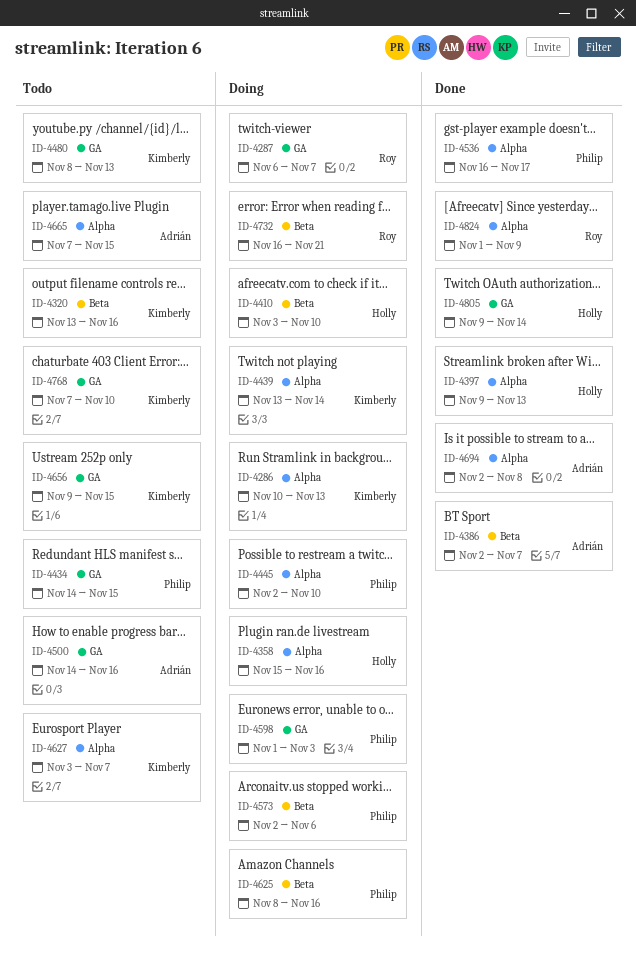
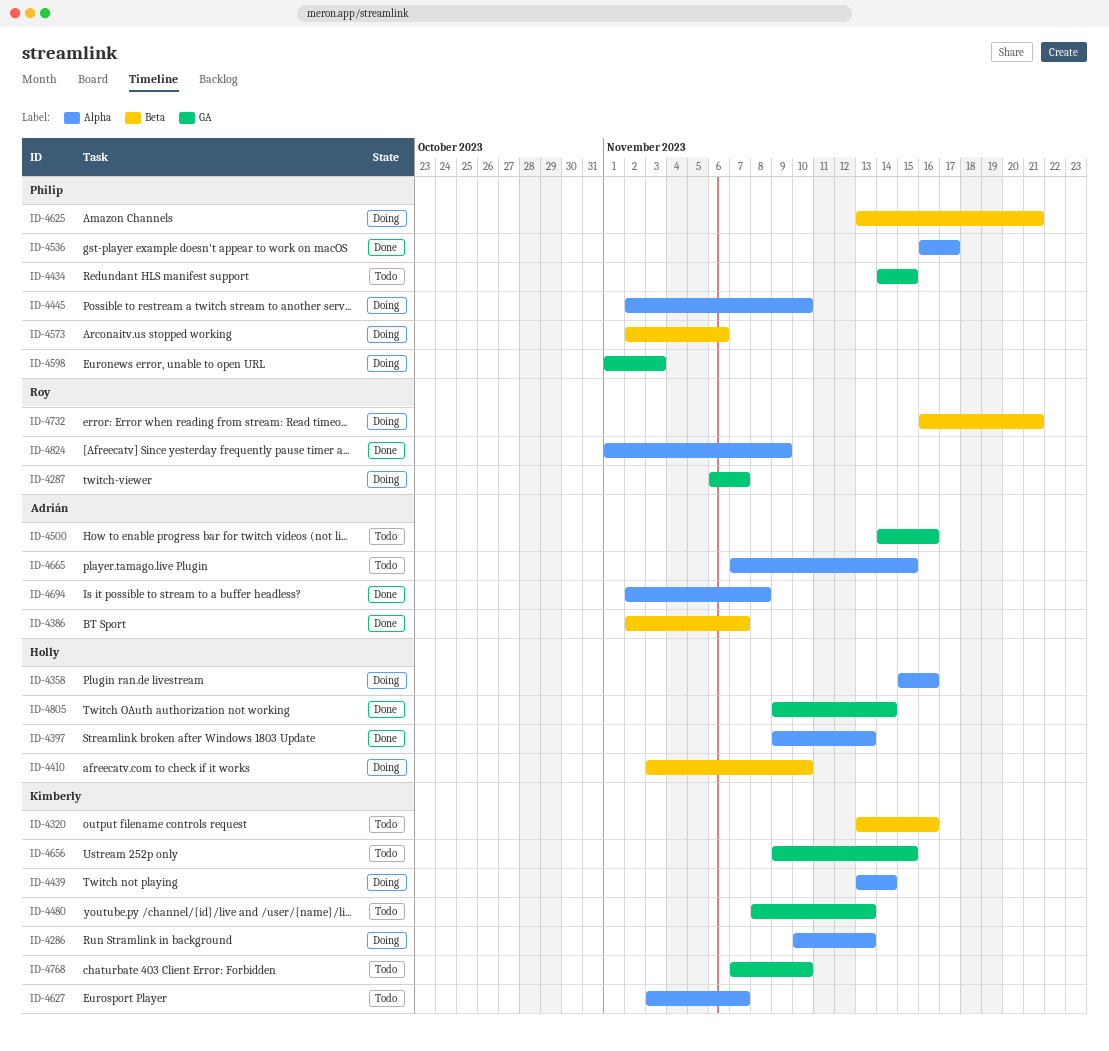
ID-4625, start: Nov 8 -> Nov 13
ID-4625, due: Nov 16 -> Nov 21

